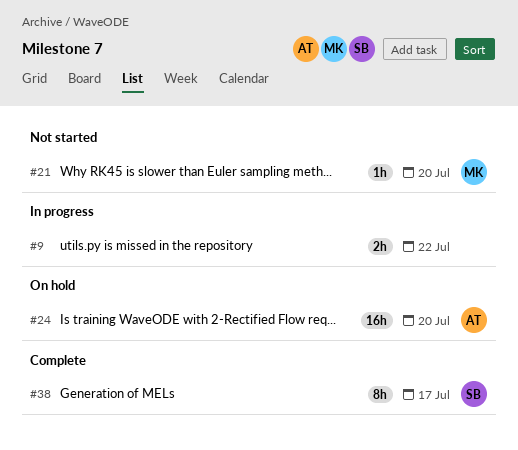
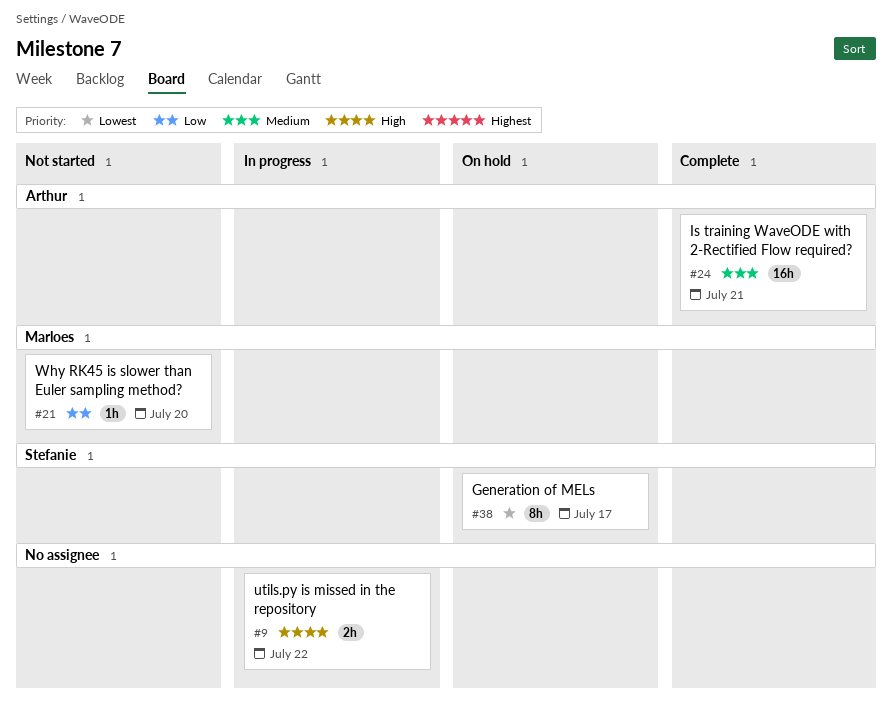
#24, status: On hold -> Complete
#24, due: Jul 20 -> Jul 21
#38, status: Complete -> On hold

